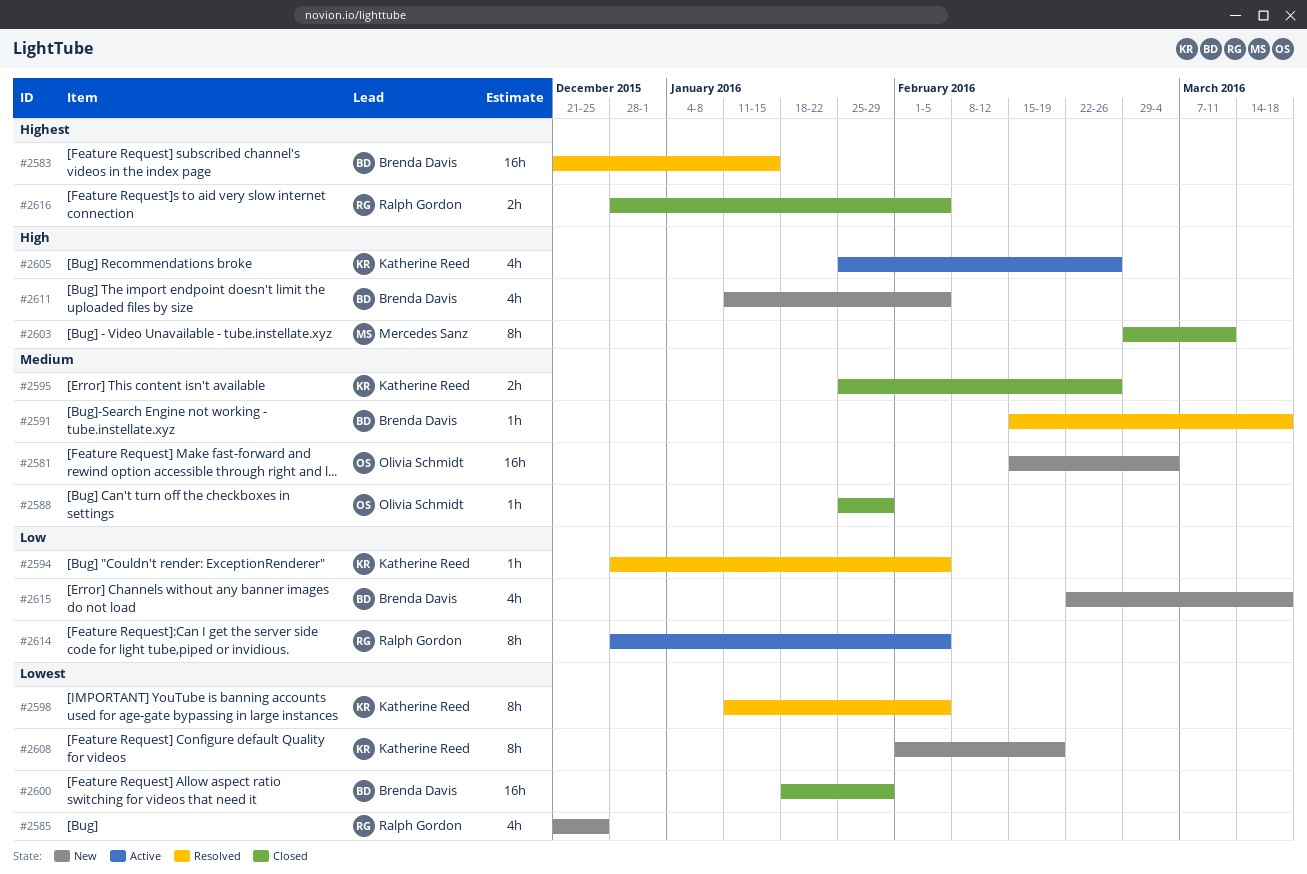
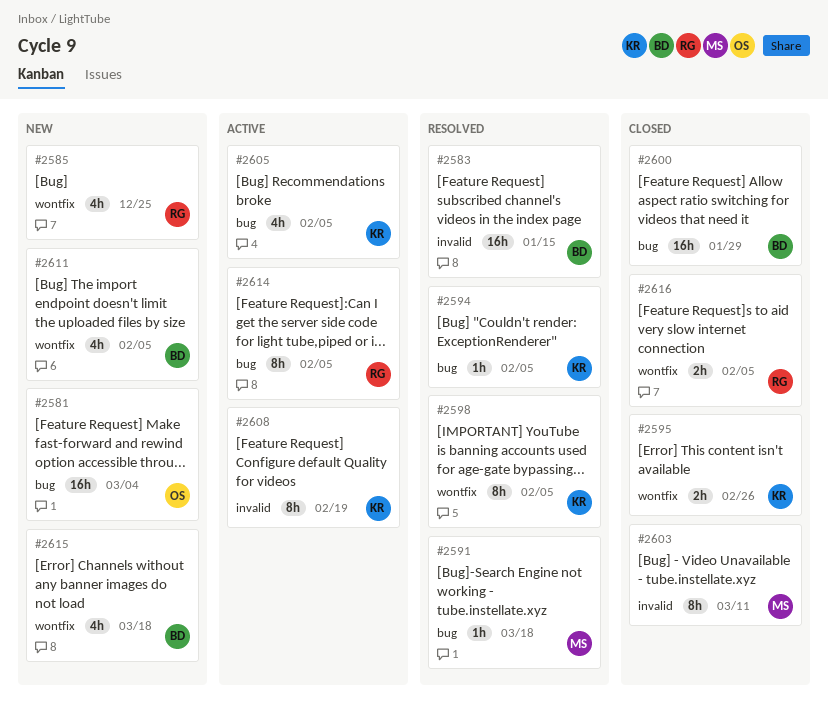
#2588: present -> none
#2591, owner: Brenda Davis -> Mercedes Sanz
#2605, due: Feb 26 -> Feb 5
#2608, status: New -> Active

